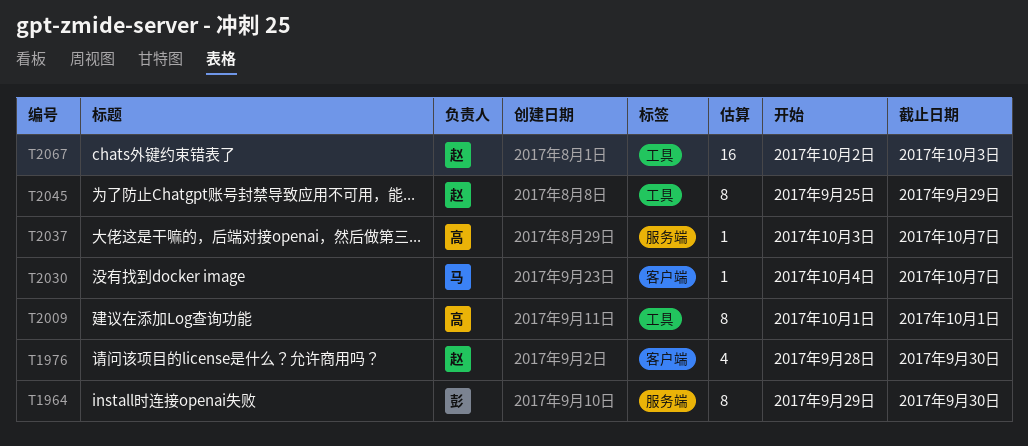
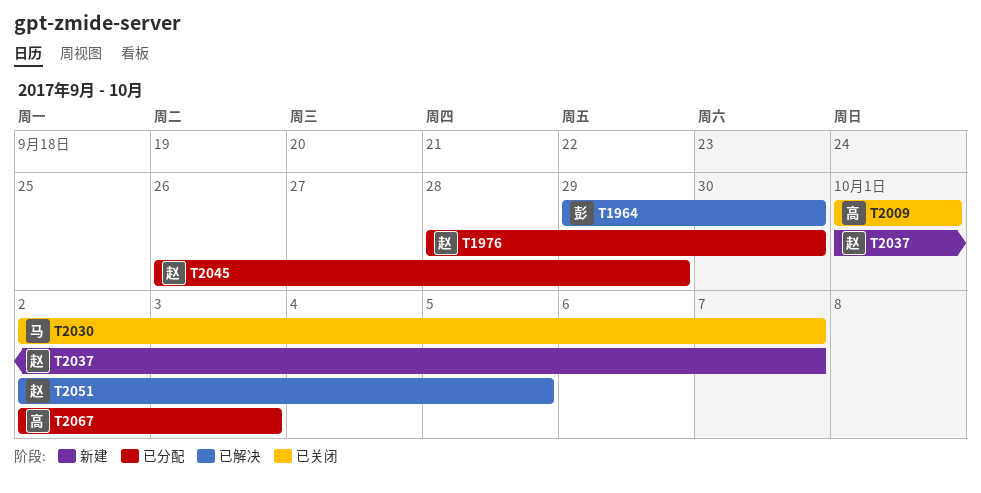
T2030, start: Oct 4 -> Oct 2
T2037, owner: 高 -> 赵
T2037, start: Oct 3 -> Oct 1
T2045, start: Sep 25 -> Sep 26
T2051: none -> present
T2067, owner: 赵 -> 高

